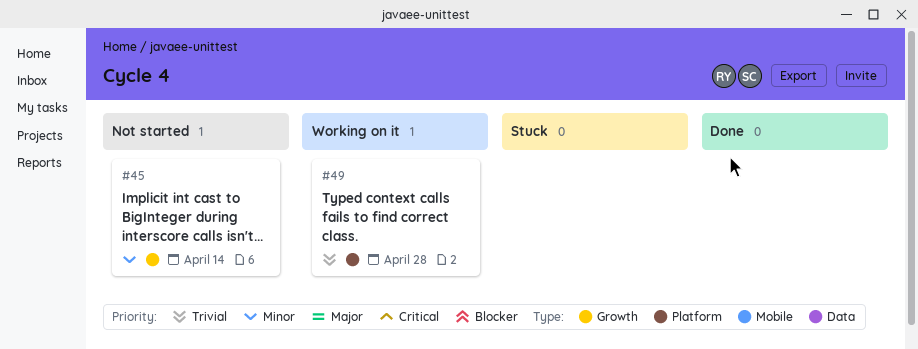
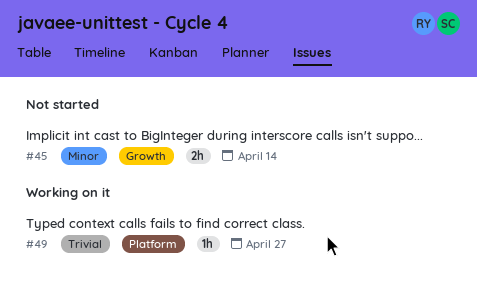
#49, due: Apr 28 -> Apr 27

